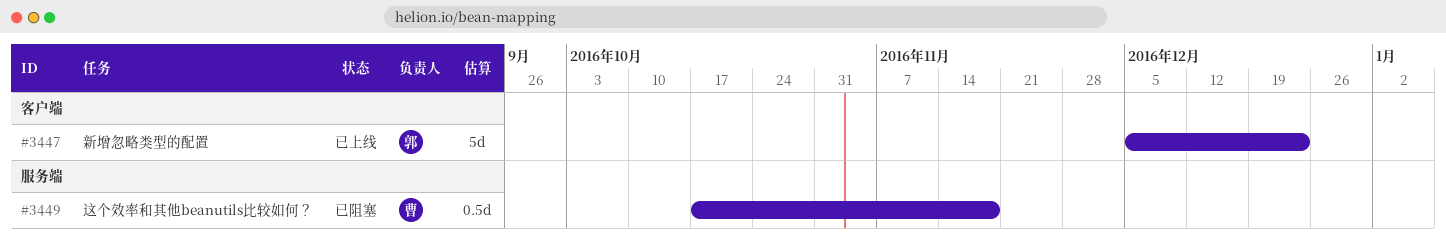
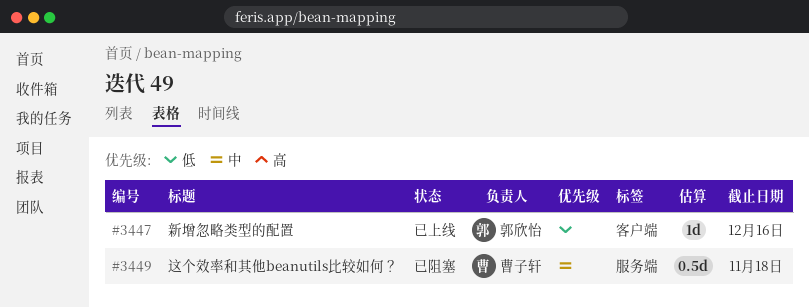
#3447, estimate: 5d -> 1d
#3447, due: Dec 23 -> Dec 16

